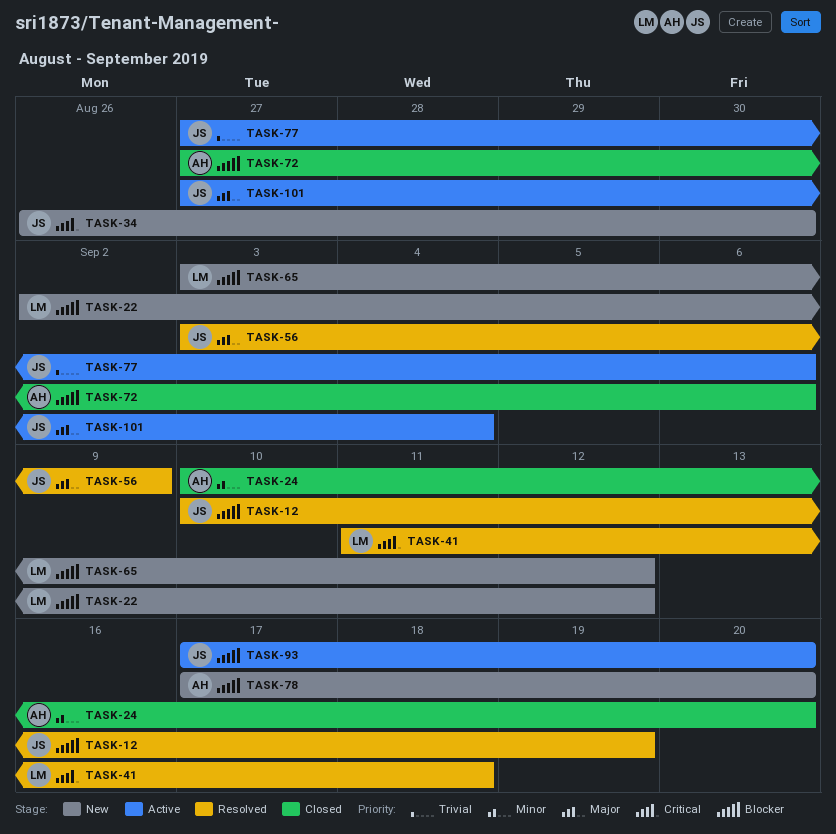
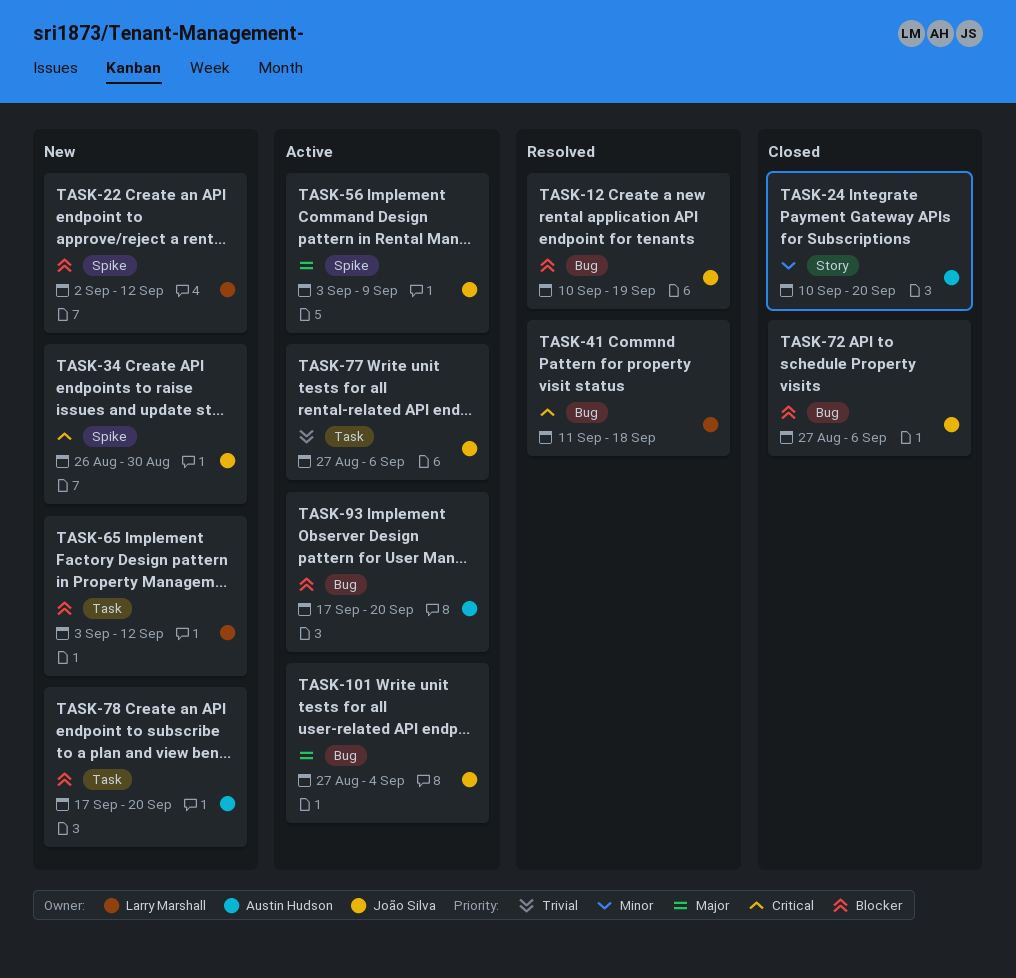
TASK-56, status: Resolved -> Active
TASK-72, owner: Austin Hudson -> João Silva
TASK-93, owner: João Silva -> Austin Hudson

